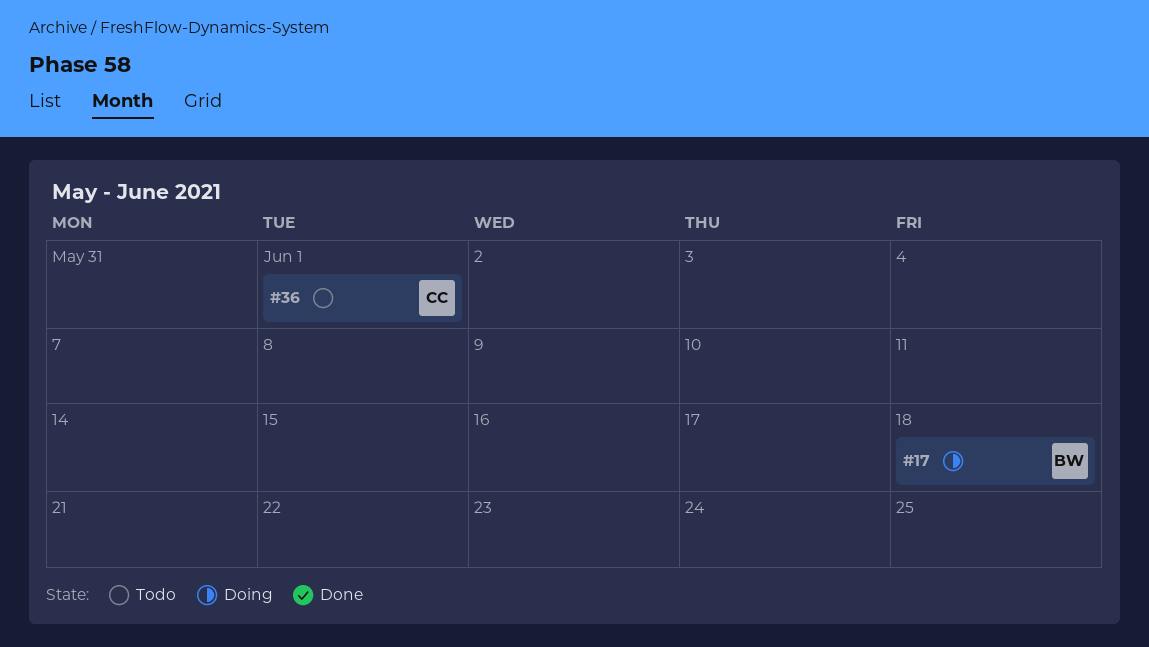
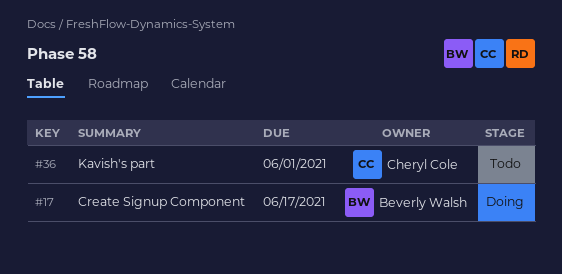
#17, due: Jun 18 -> Jun 17

